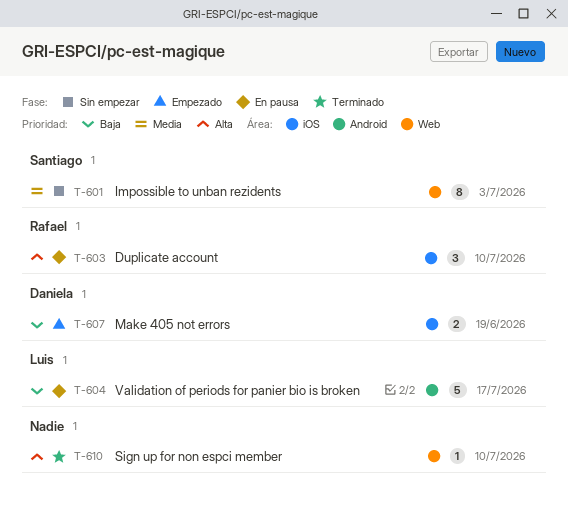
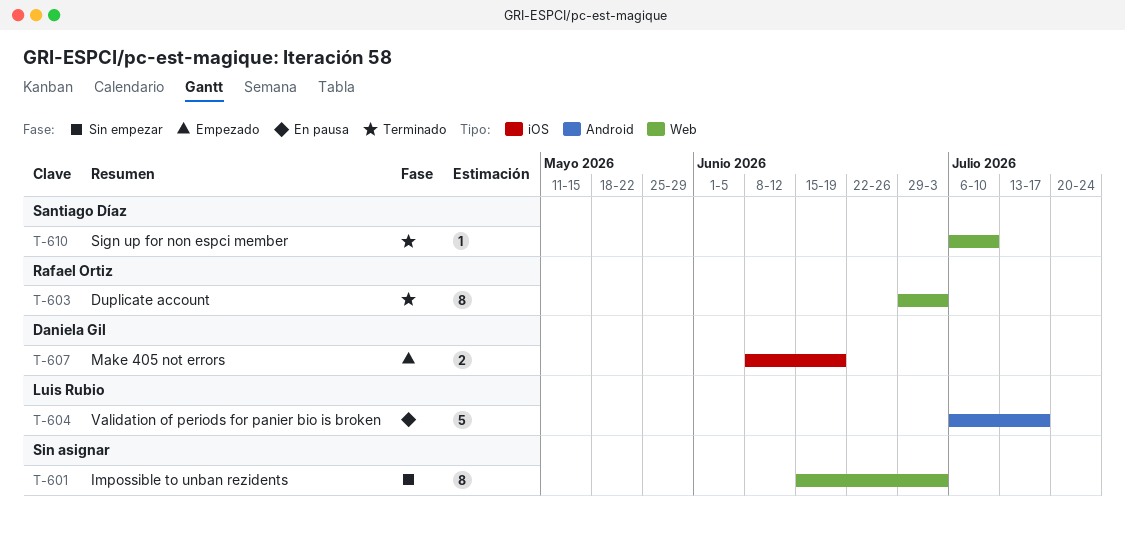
T-601, owner: Santiago Díaz -> none
T-603, status: En pausa -> Terminado
T-603, label: iOS -> Web
T-603, estimate: 3 -> 8
T-603, due: Jul 10 -> Jul 3
T-610, owner: none -> Santiago Díaz

